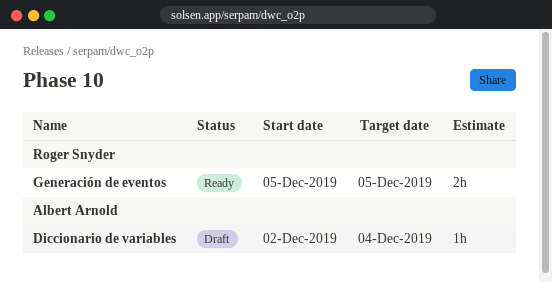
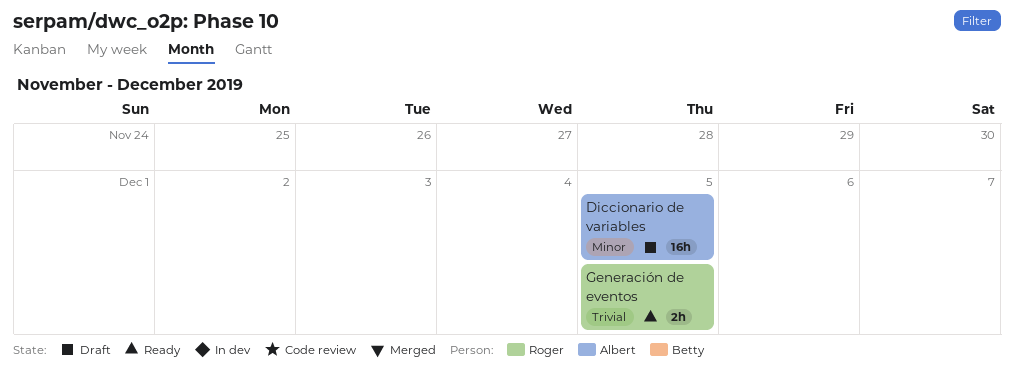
Diccionario de variables, estimate: 1h -> 16h
Diccionario de variables, due: Dec 4 -> Dec 5

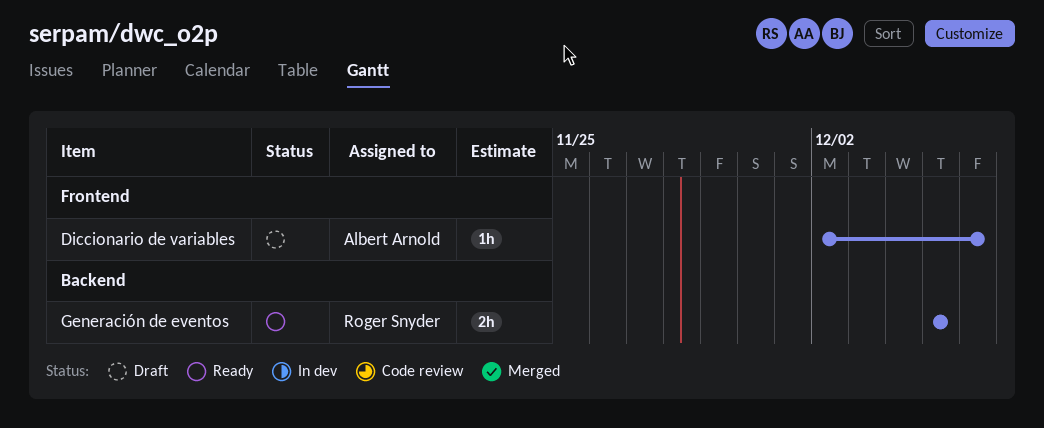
Diccionario de variables, estimate: 16h -> 1h
Diccionario de variables, due: Dec 5 -> Dec 6

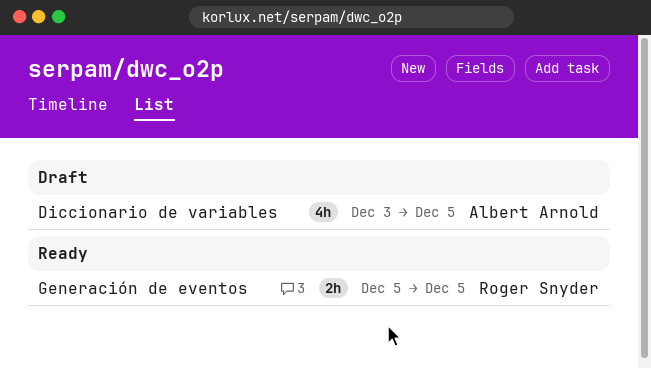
Diccionario de variables, estimate: 1h -> 4h
Diccionario de variables, start: Dec 2 -> Dec 3
Diccionario de variables, due: Dec 6 -> Dec 5

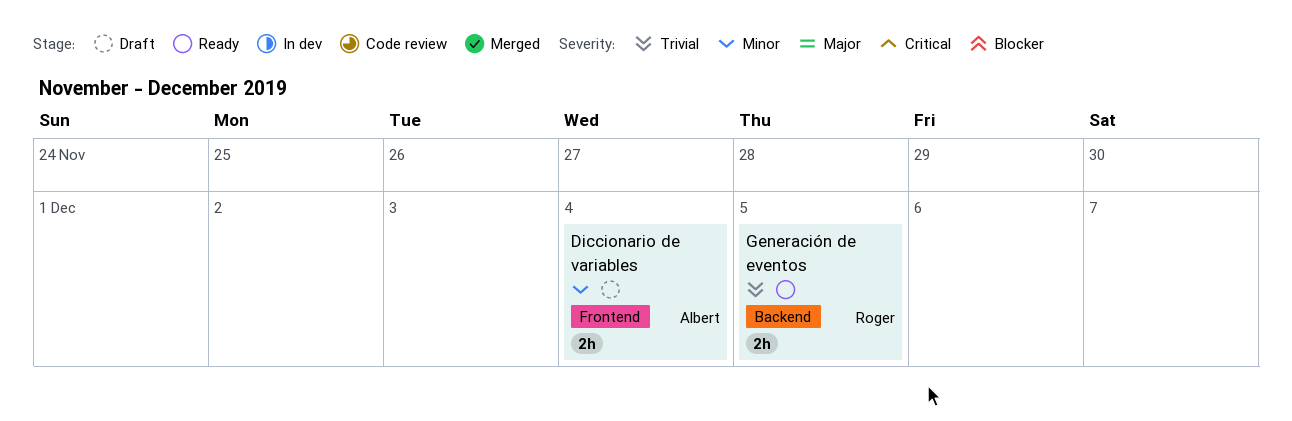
Diccionario de variables, estimate: 4h -> 2h
Diccionario de variables, due: Dec 5 -> Dec 4

